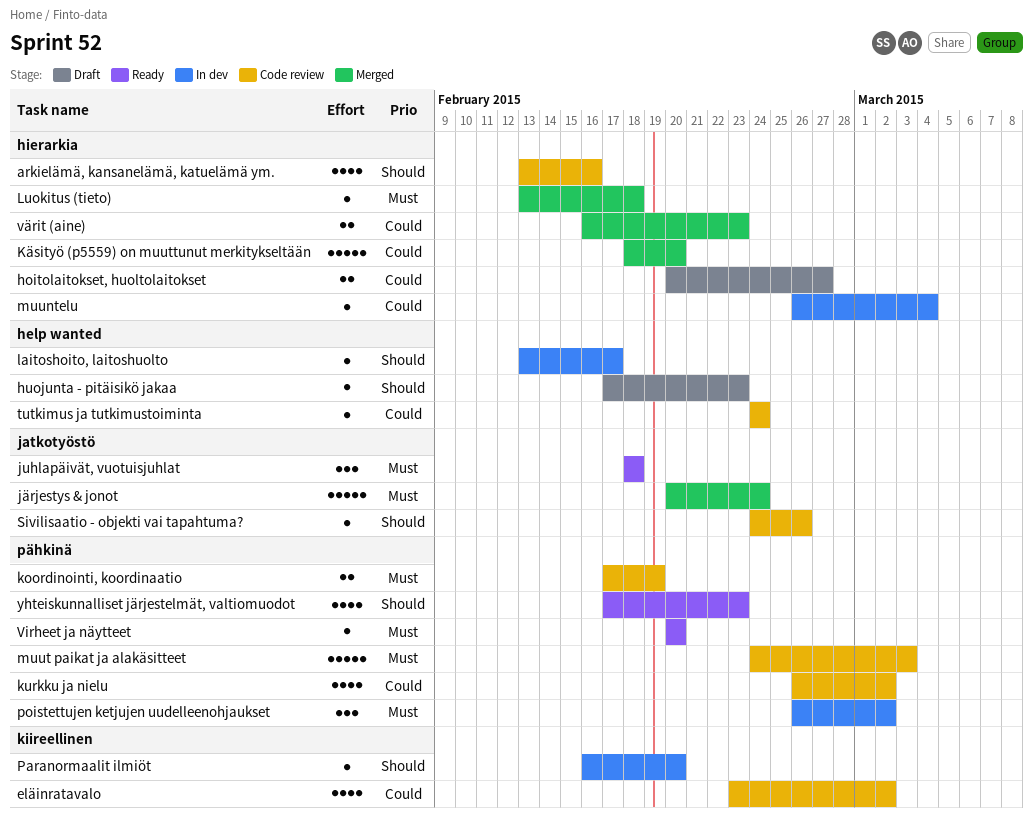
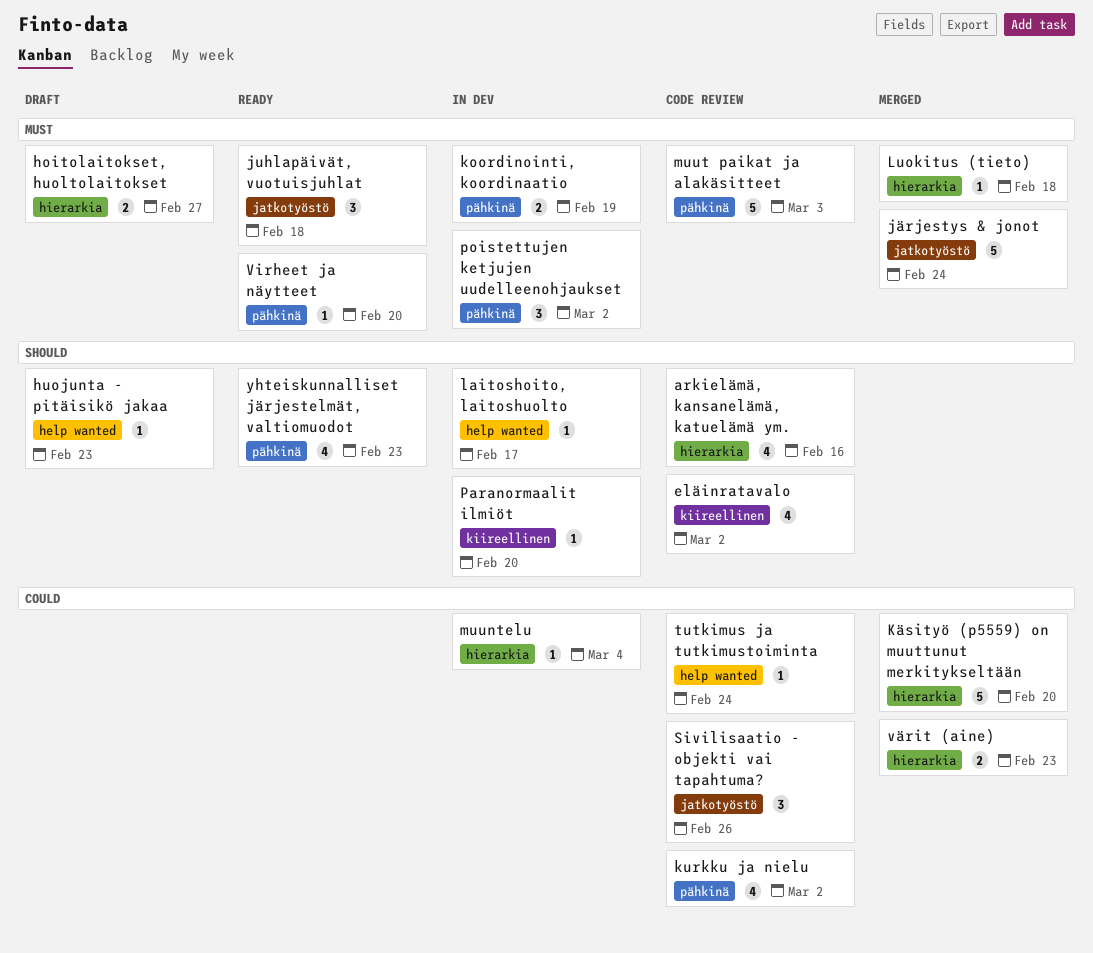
eläinratavalo, priority: Could -> Should
hoitolaitokset, huoltolaitokset, priority: Could -> Must
koordinointi, koordinaatio, status: Code review -> In dev
Sivilisaatio - objekti vai tapahtuma?, priority: Should -> Could
Sivilisaatio - objekti vai tapahtuma?, estimate: 1 -> 3

